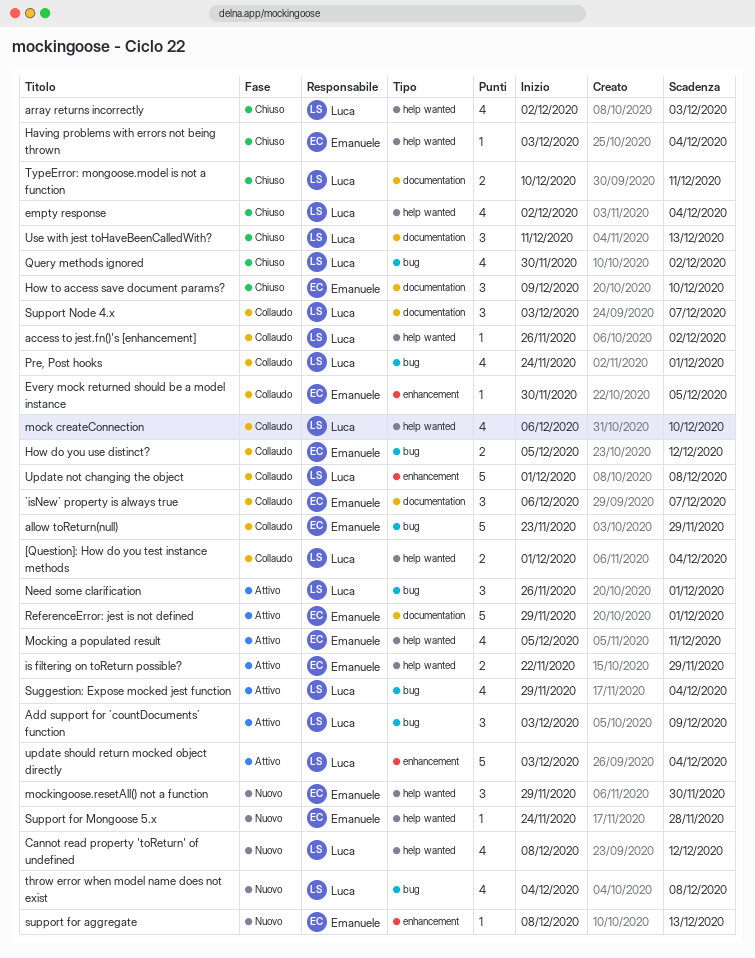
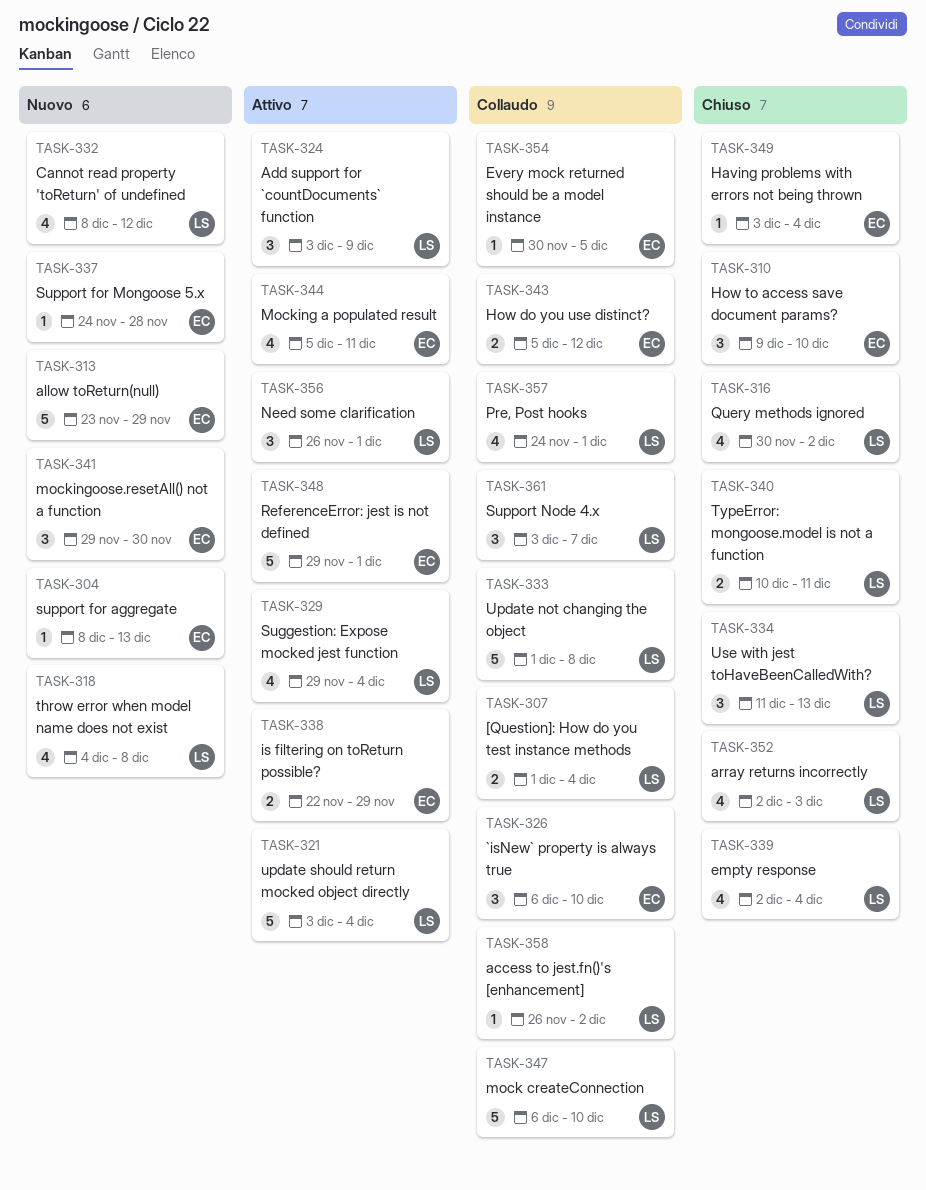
`isNew` property is always true, due: Dec 7 -> Dec 10
allow toReturn(null), status: Collaudo -> Nuovo
mock createConnection, estimate: 4 -> 5

